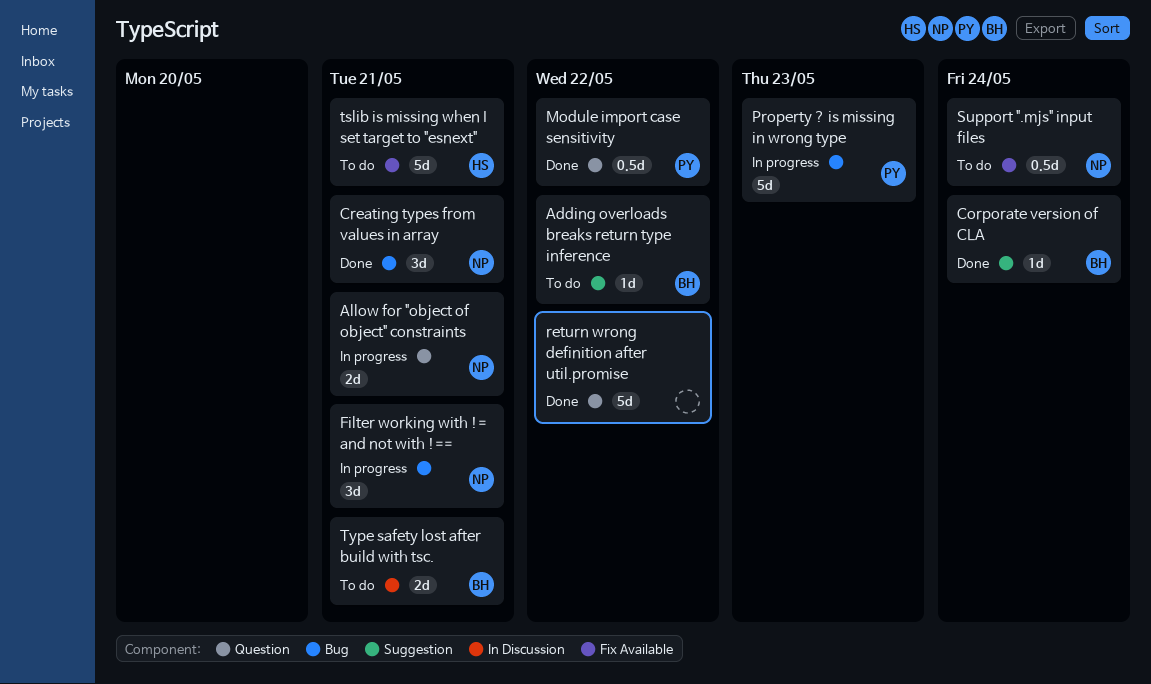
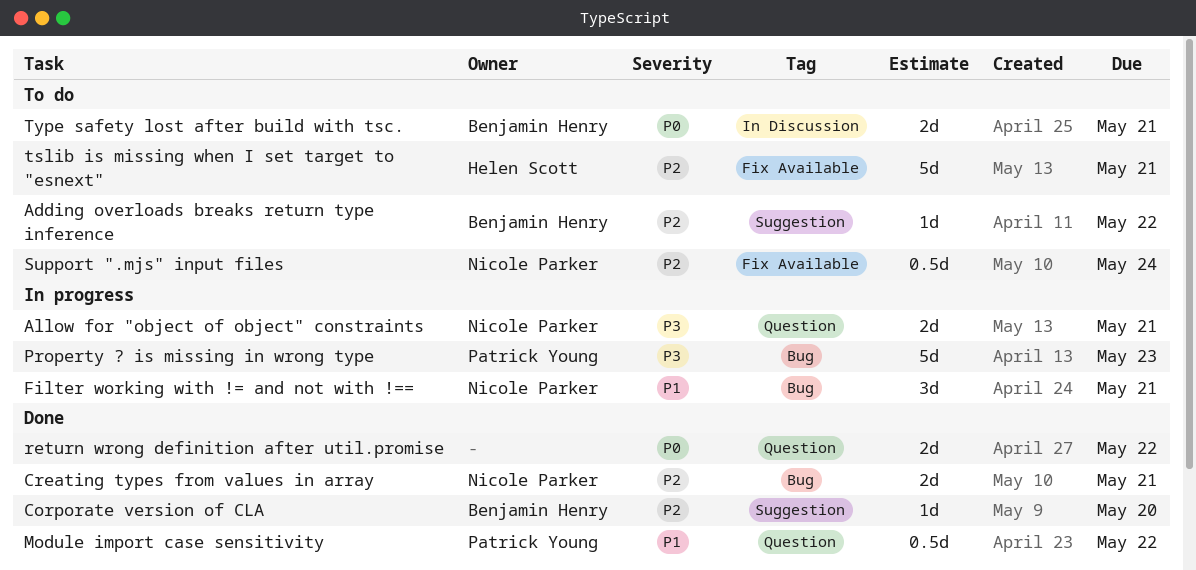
Corporate version of CLA, due: May 24 -> May 20
Creating types from values in array, estimate: 3d -> 2d
return wrong definition after util.promise, estimate: 5d -> 2d

